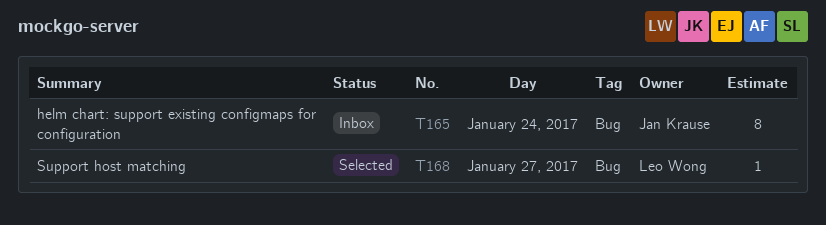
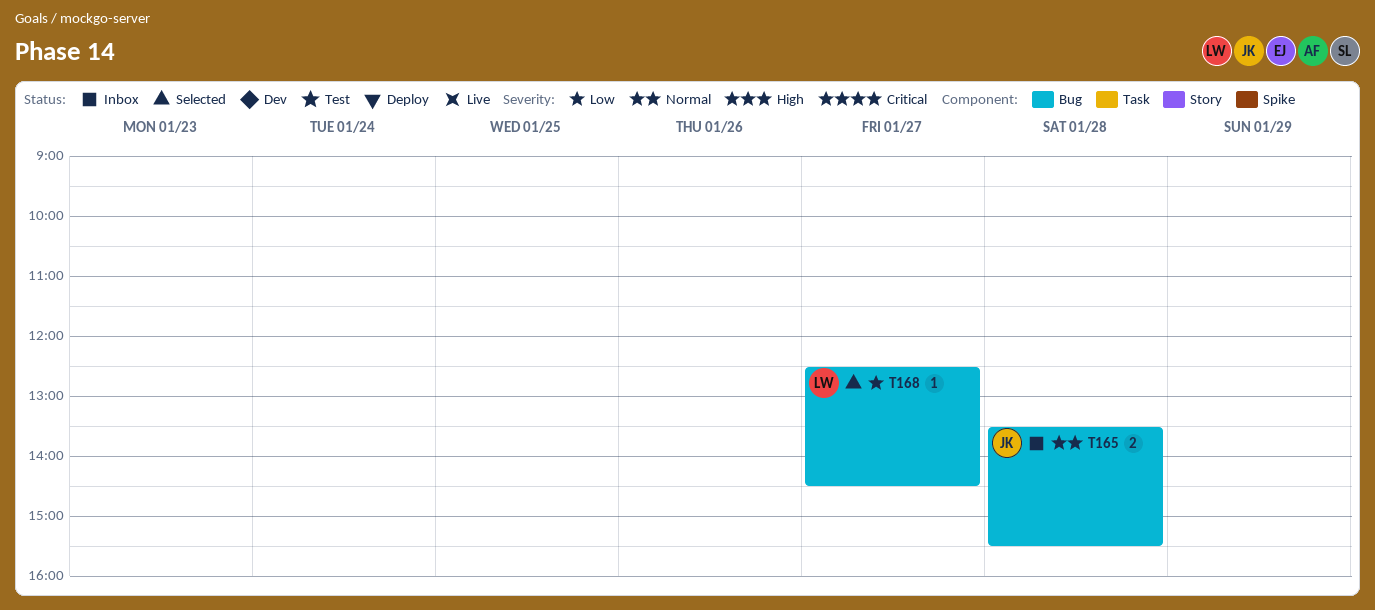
T165, estimate: 8 -> 2
T165, day: Jan 24 -> Jan 28

